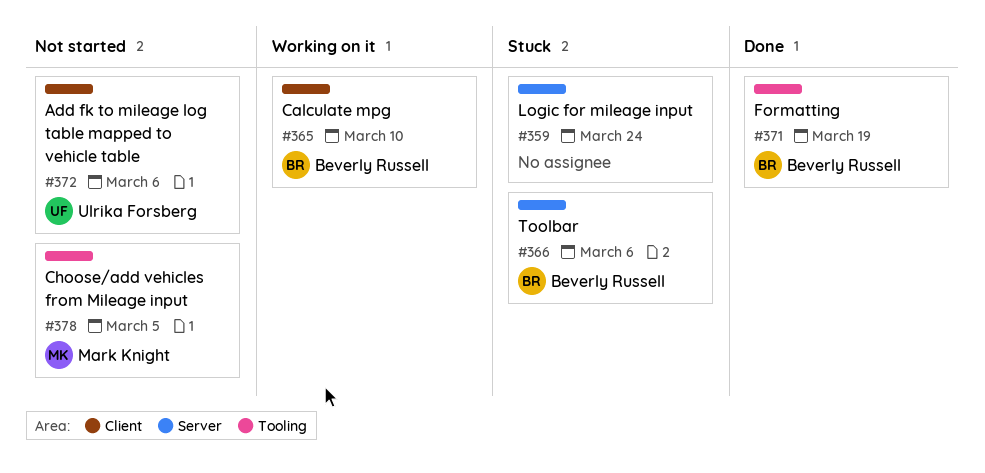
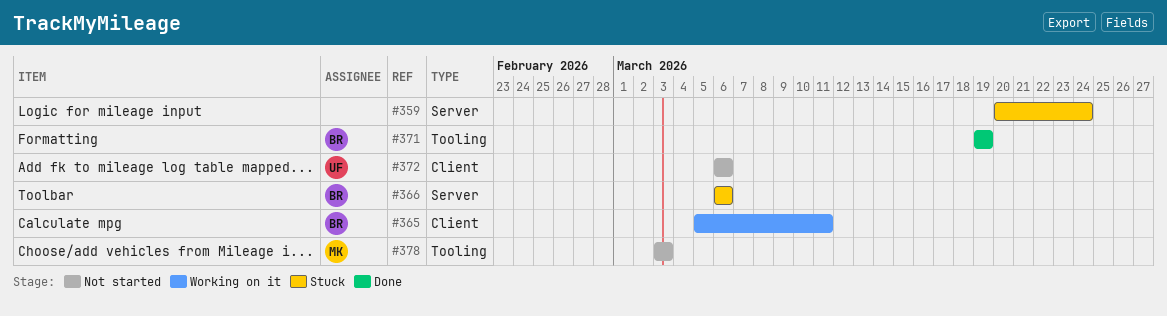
#365, due: Mar 10 -> Mar 11
#378, due: Mar 5 -> Mar 3

